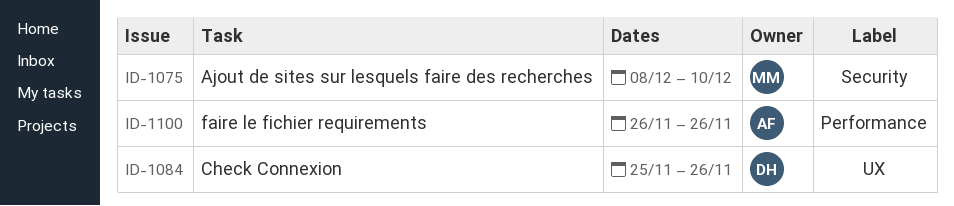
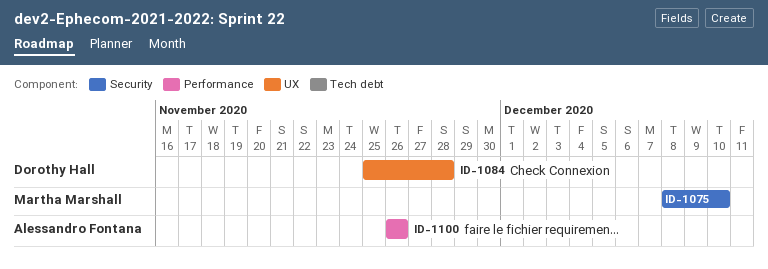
ID-1084, due: Nov 26 -> Nov 28

